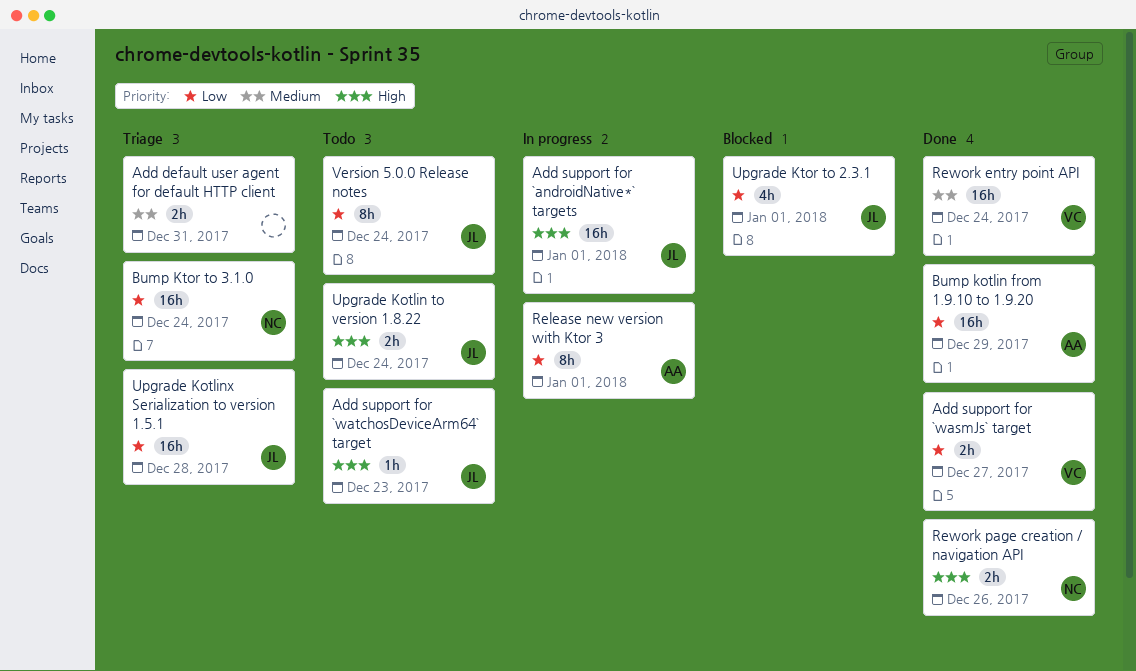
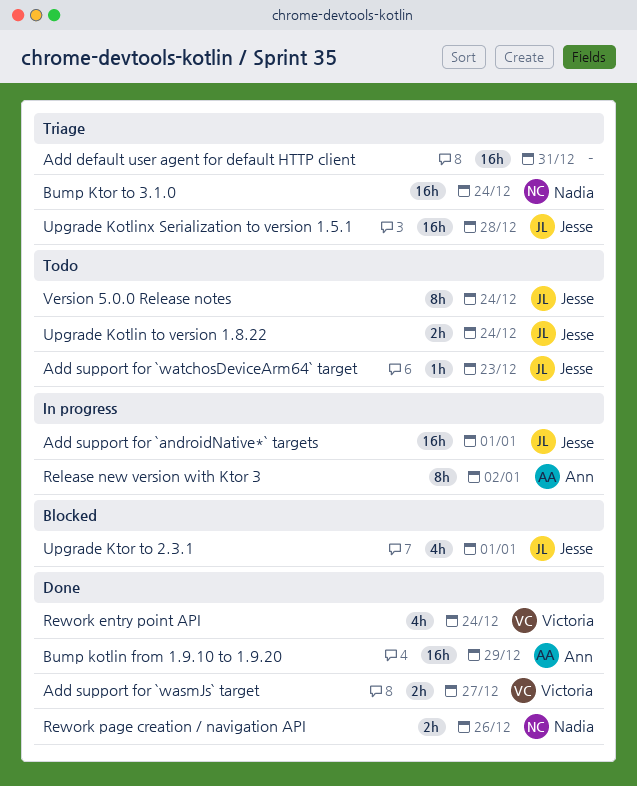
Add default user agent for default HTTP client, estimate: 2h -> 16h
Release new version with Ktor 3, due: Jan 1 -> Jan 2
Rework entry point API, estimate: 16h -> 4h

